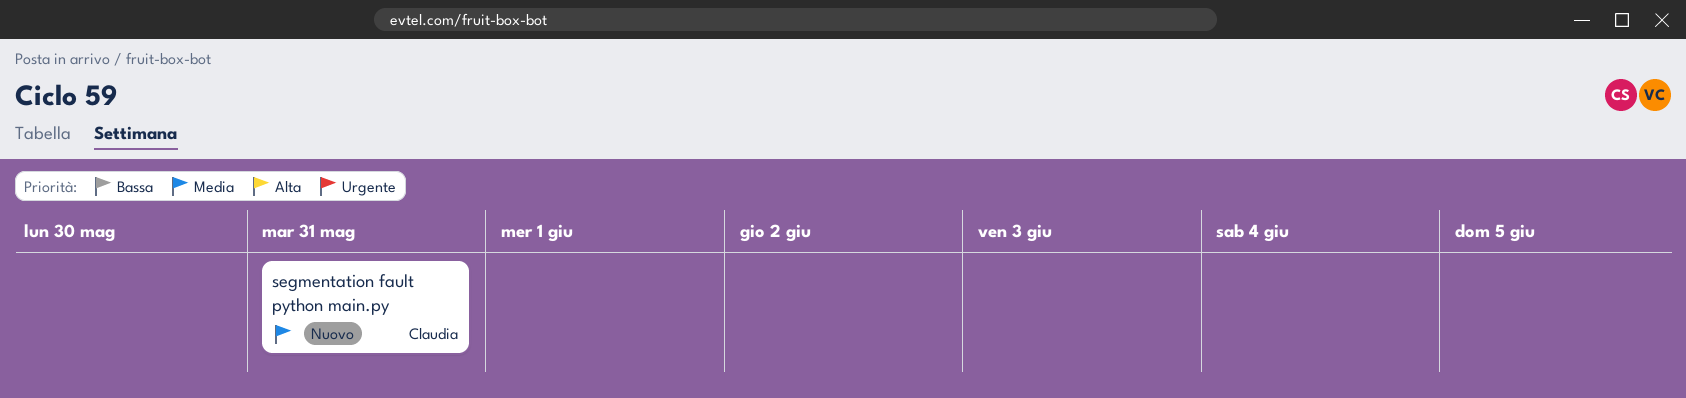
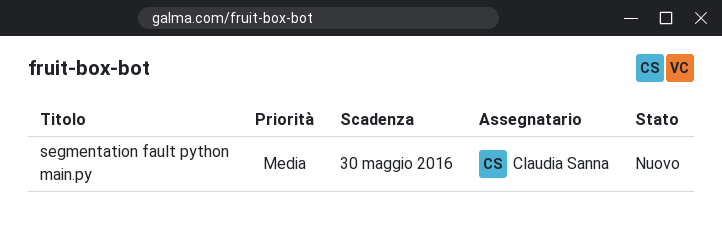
segmentation fault python main.py, due: May 31 -> May 30

